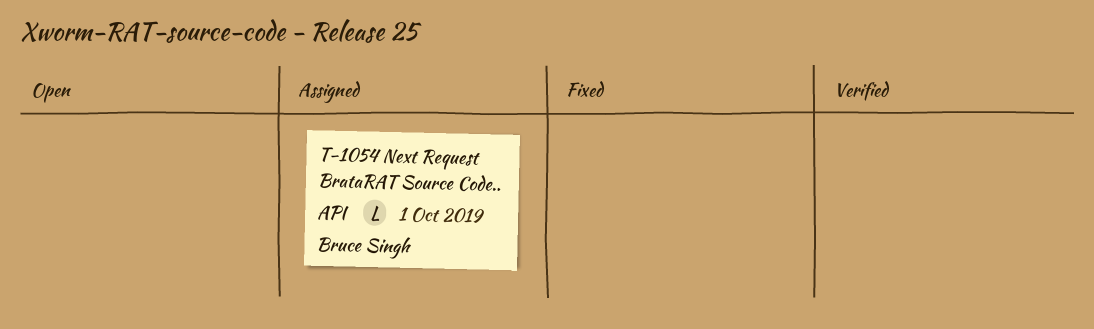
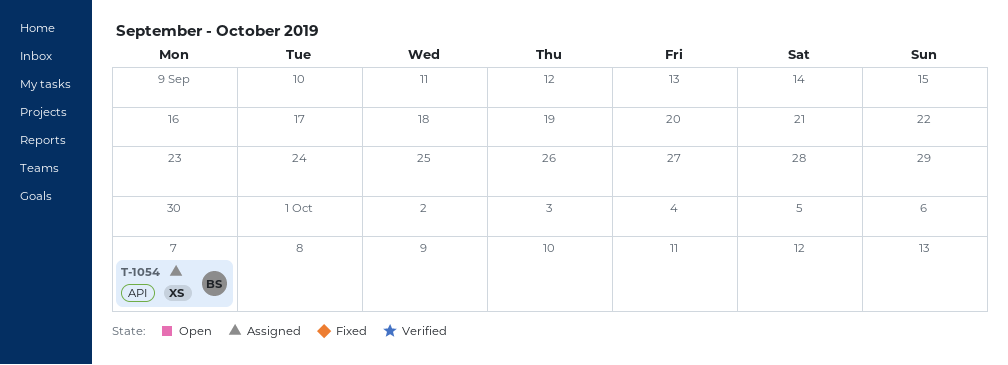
T-1054, estimate: L -> XS
T-1054, due: Oct 1 -> Oct 7

